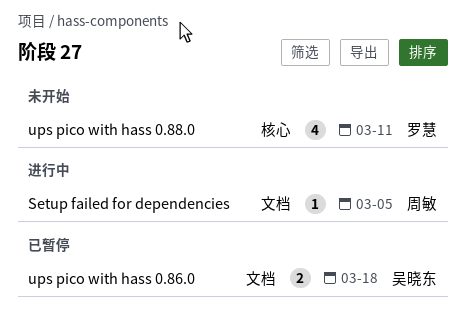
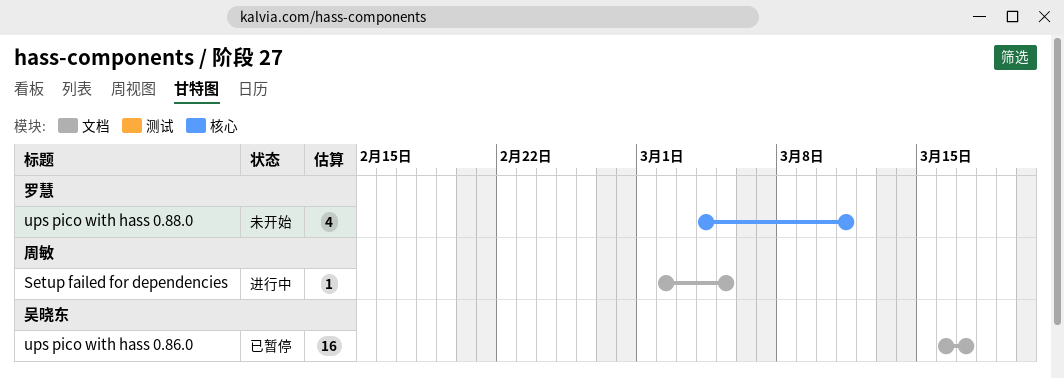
ups pico with hass 0.86.0, estimate: 2 -> 16
ups pico with hass 0.86.0, due: Mar 18 -> Mar 17

